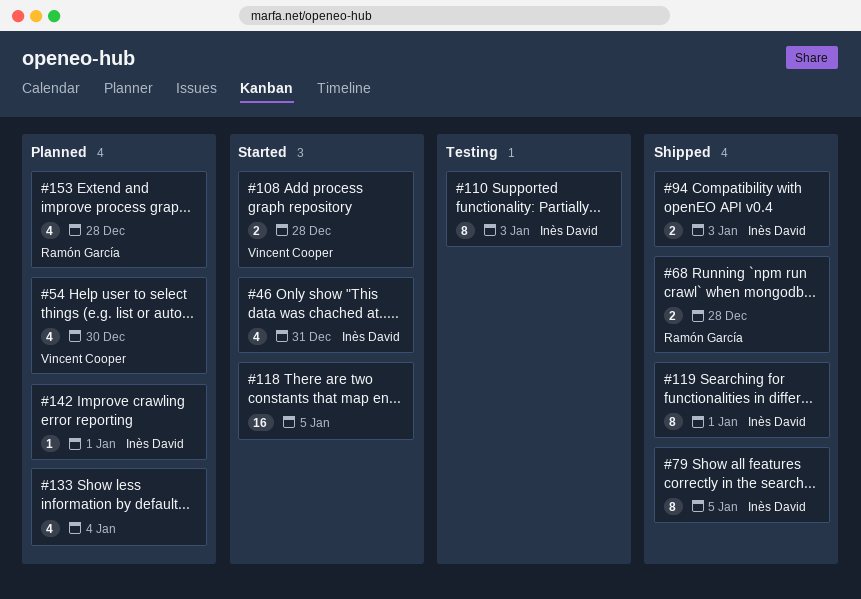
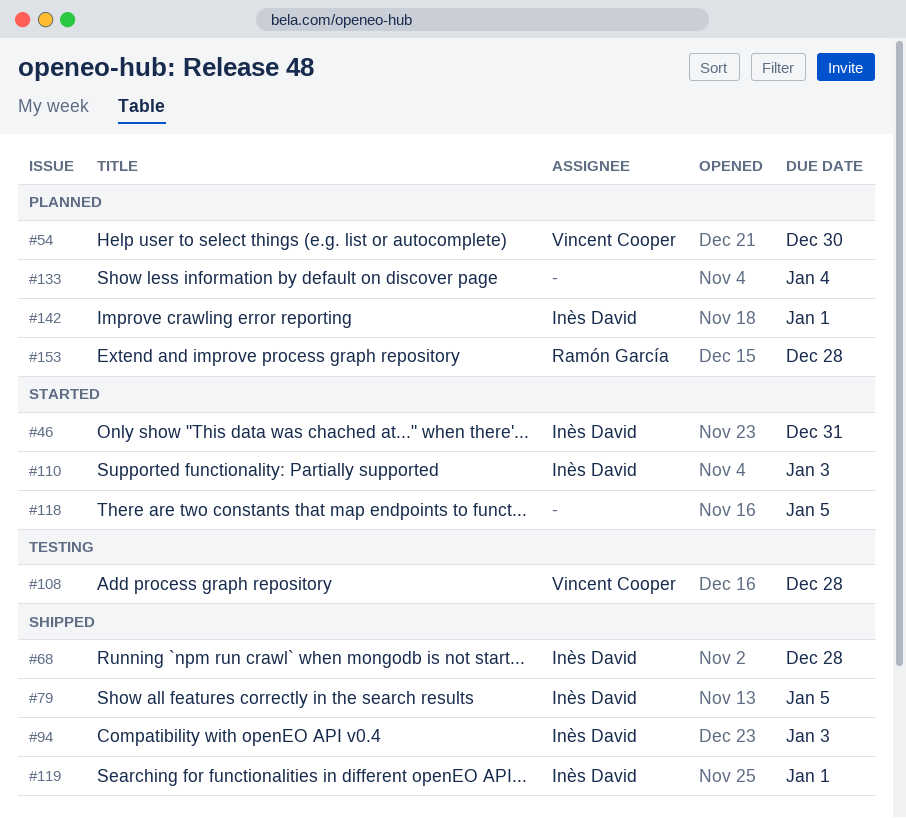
#68, owner: Ramón García -> Inès David
#108, status: Started -> Testing
#110, status: Testing -> Started

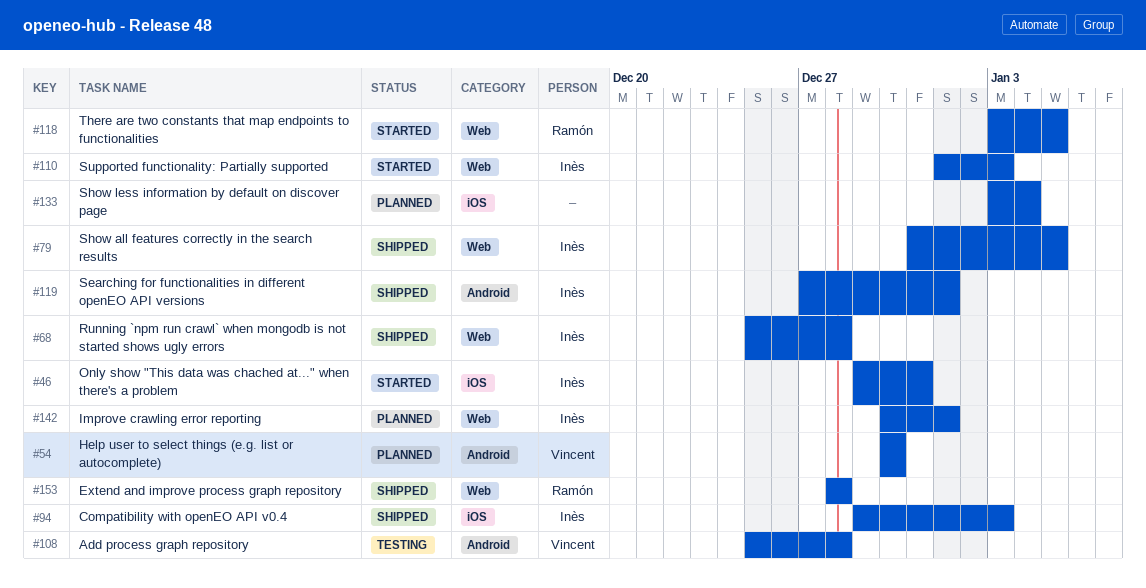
#118, owner: none -> Ramón García
#153, status: Planned -> Shipped

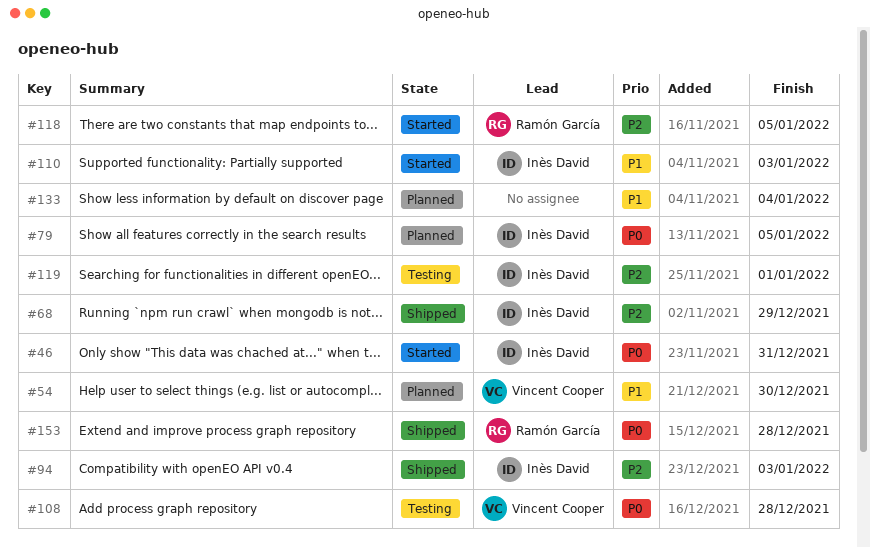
#68, due: Dec 28 -> Dec 29
#79, status: Shipped -> Planned
#119, status: Shipped -> Testing
#142: present -> none

